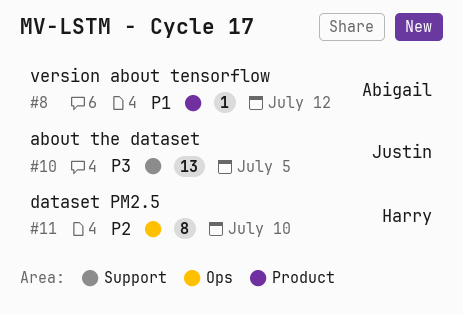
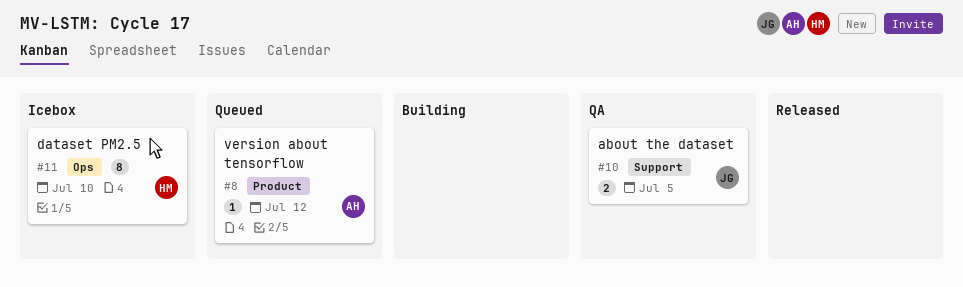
#10, estimate: 13 -> 2

